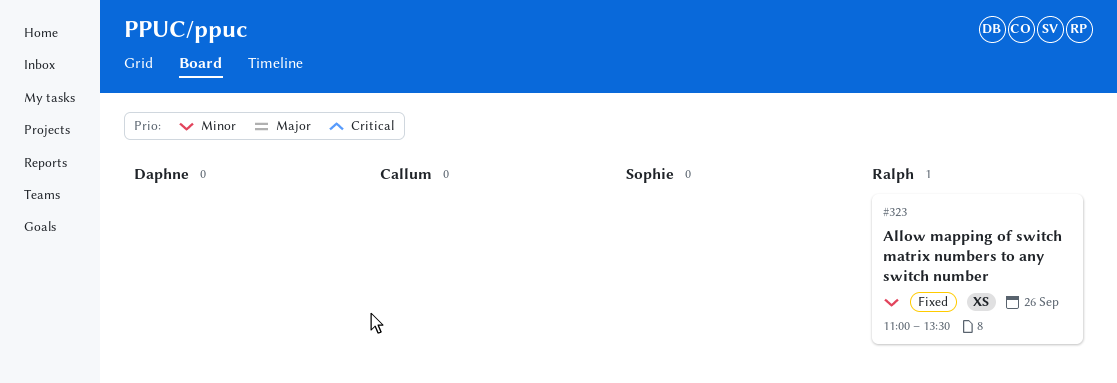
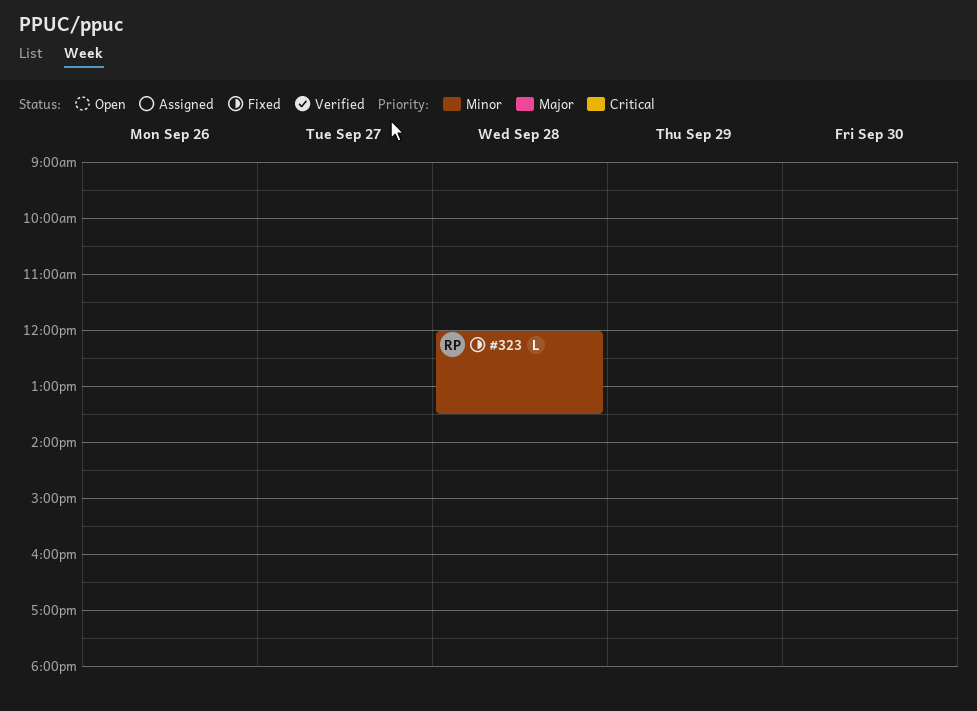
#323, estimate: XS -> L
#323, day: Sep 26 -> Sep 28
#323, begins: 11:00 -> 12:00

